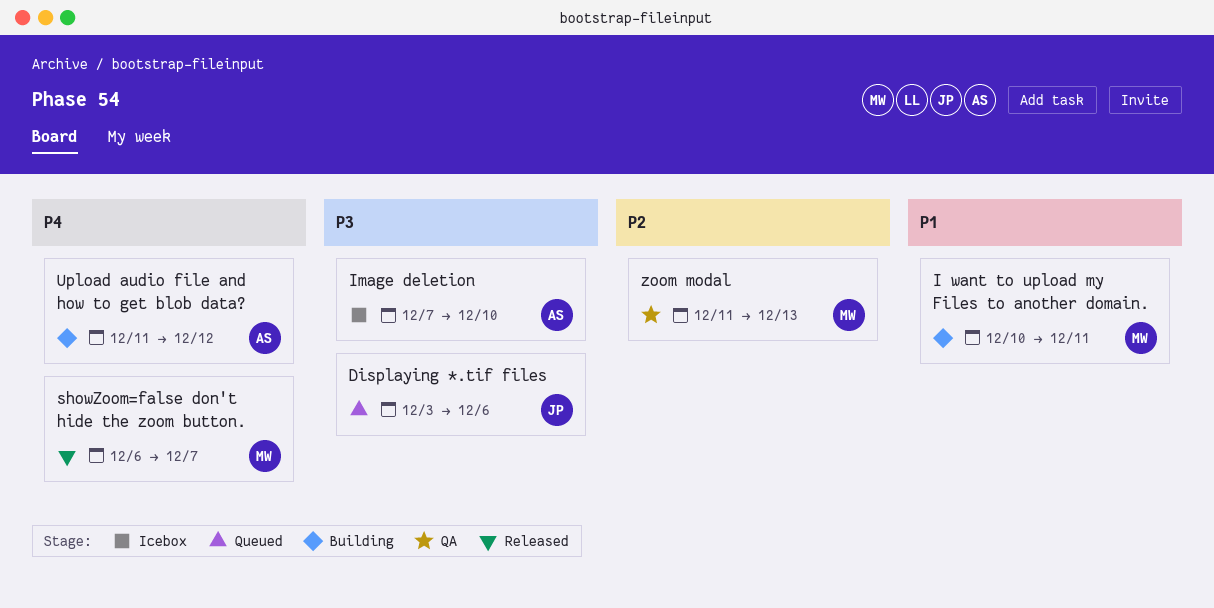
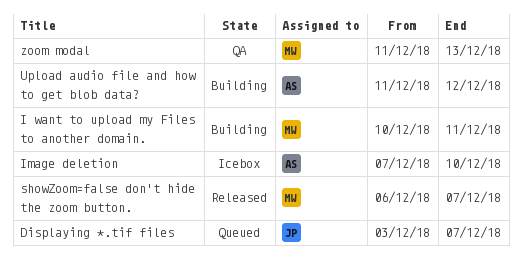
Displaying *.tif files, due: Dec 6 -> Dec 7

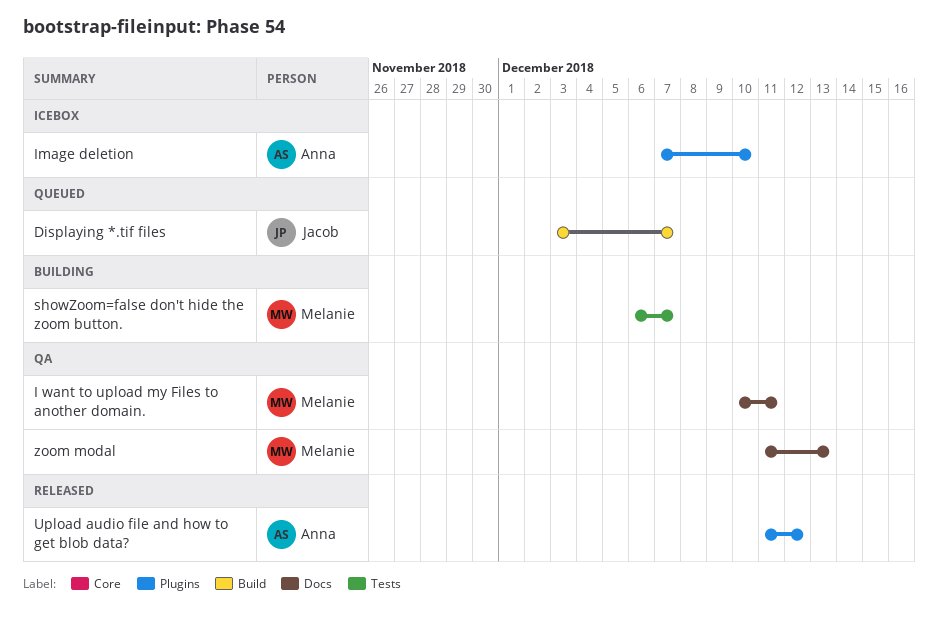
I want to upload my Files to another domain., status: Building -> QA
showZoom=false don't hide the zoom button., status: Released -> Building
Upload audio file and how to get blob data?, status: Building -> Released

